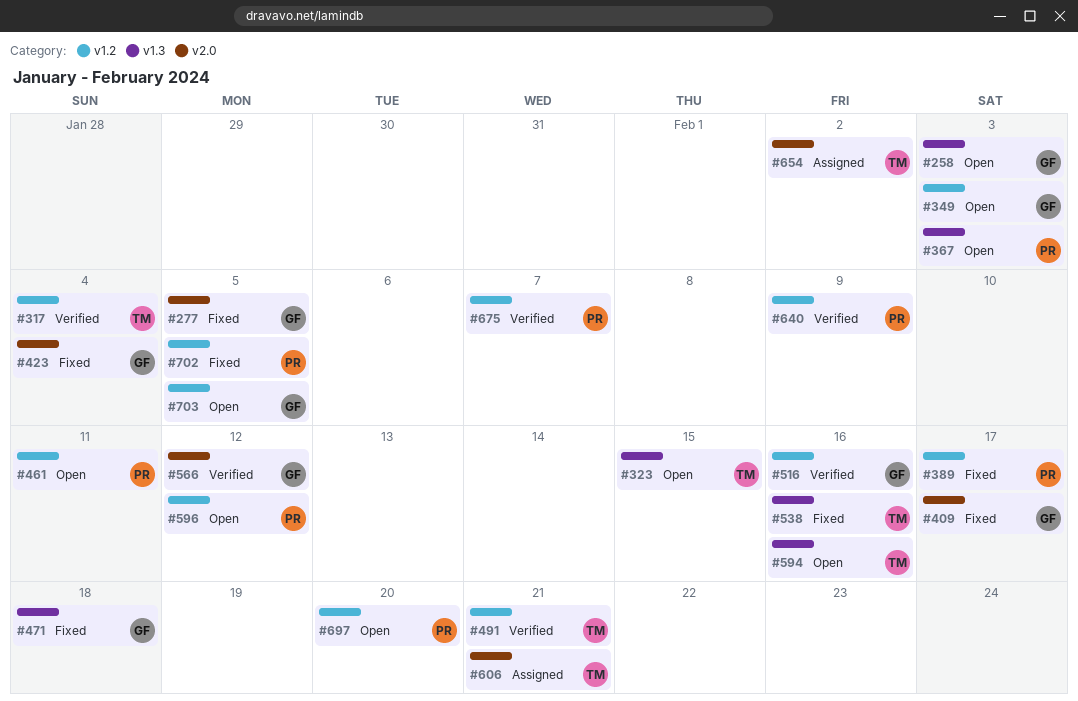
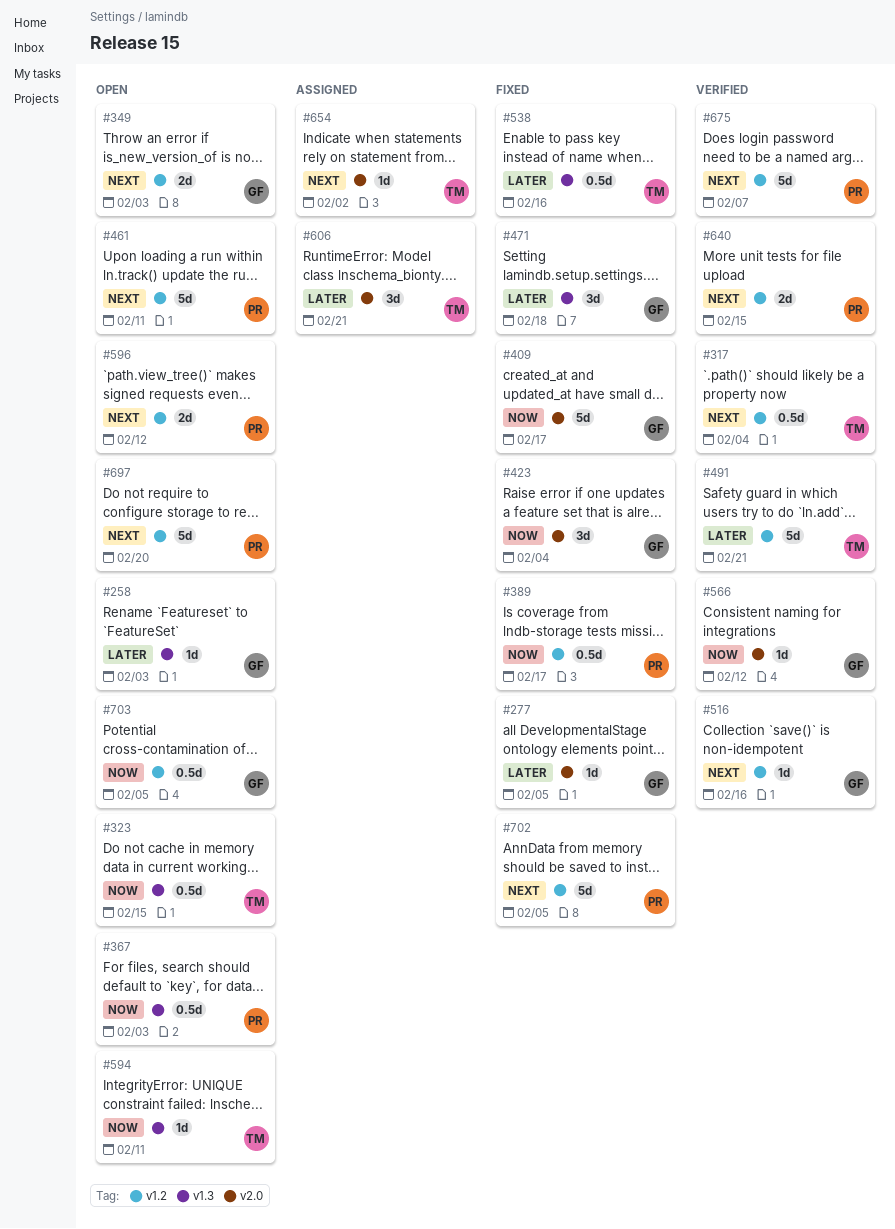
#594, due: Feb 16 -> Feb 11
#640, due: Feb 9 -> Feb 15

